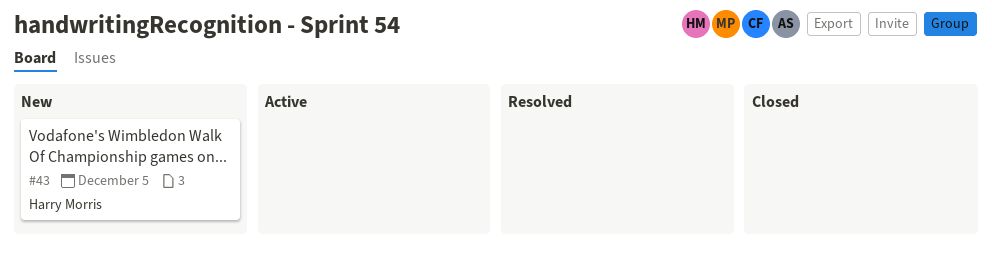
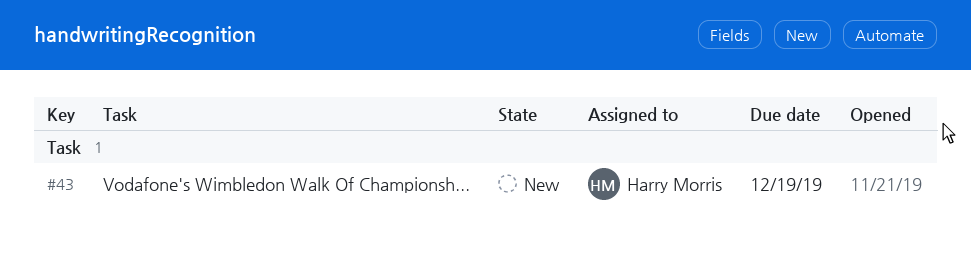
#43, due: Dec 5 -> Dec 19

